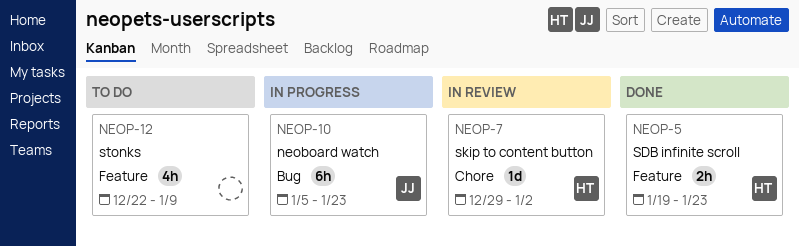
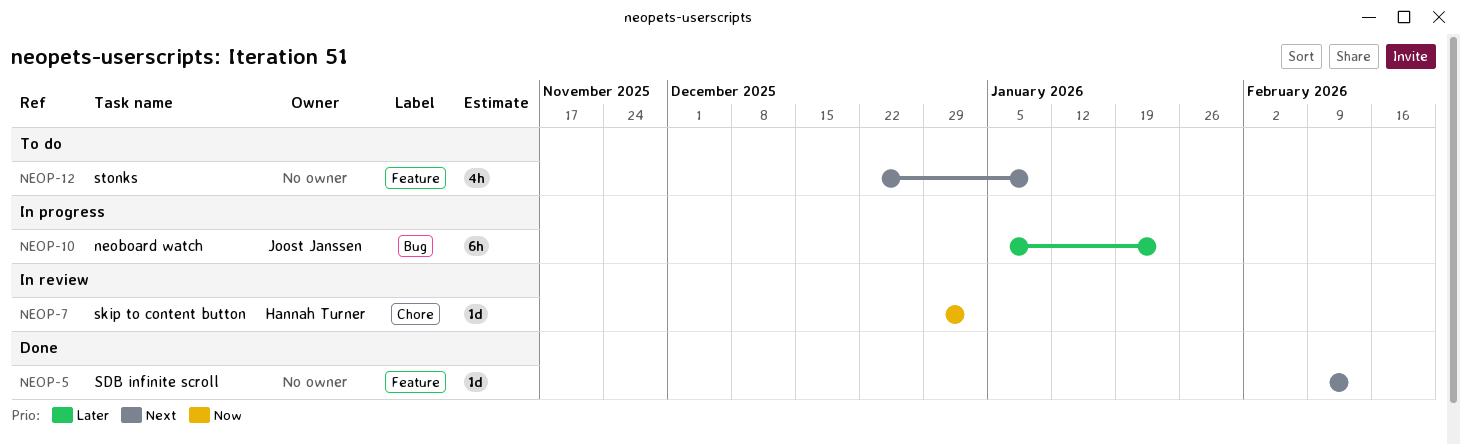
NEOP-5, owner: Hannah Turner -> none
NEOP-5, estimate: 2h -> 1d
NEOP-5, start: Jan 19 -> Feb 9
NEOP-5, due: Jan 23 -> Feb 13

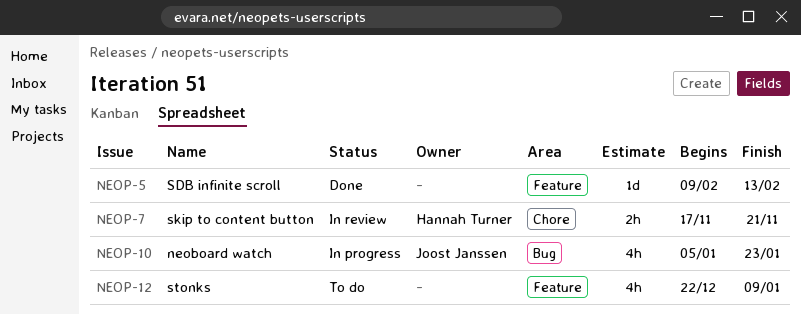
NEOP-7, estimate: 1d -> 2h
NEOP-7, start: Dec 29 -> Nov 17
NEOP-7, due: Jan 2 -> Nov 21
NEOP-10, estimate: 6h -> 4h

